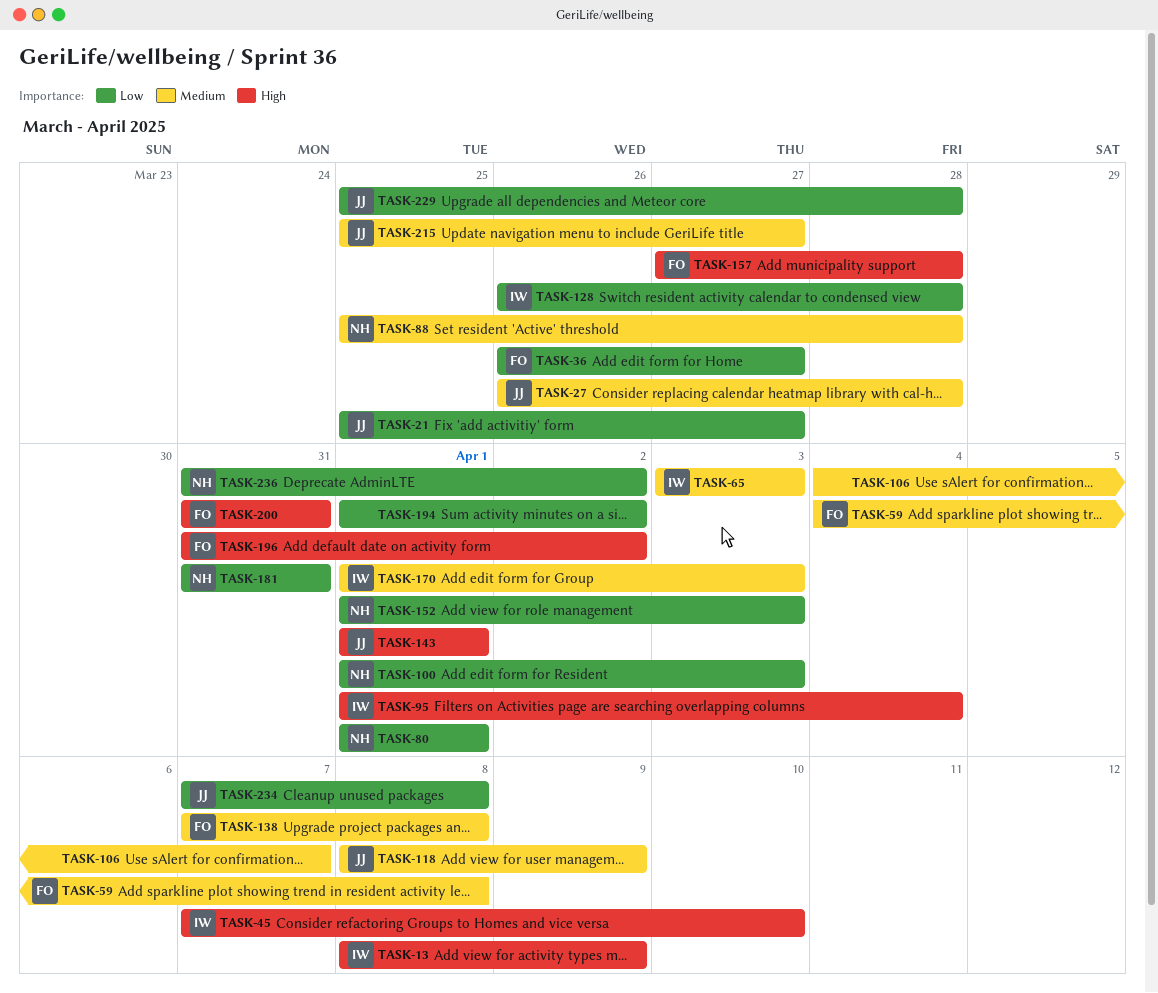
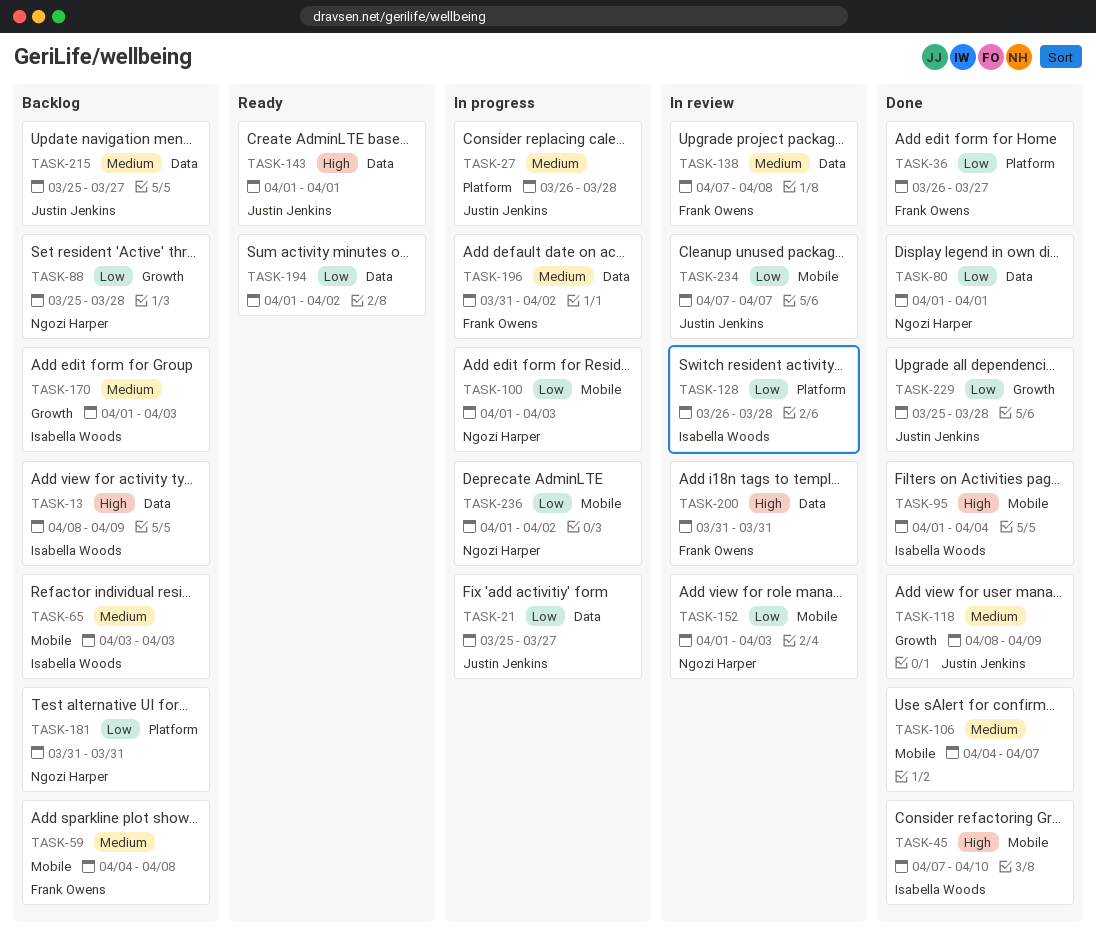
TASK-88, priority: Medium -> Low
TASK-157: present -> none
TASK-196, priority: High -> Medium
TASK-234, due: Apr 8 -> Apr 7
TASK-236, start: Mar 31 -> Apr 1

